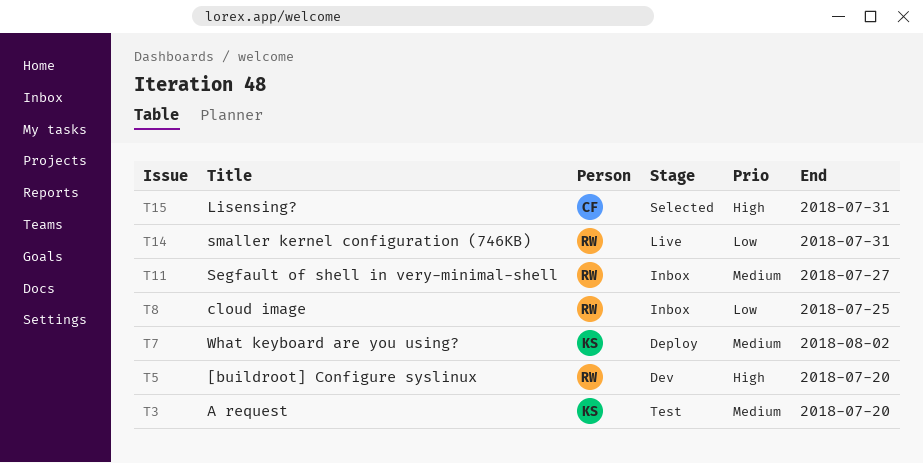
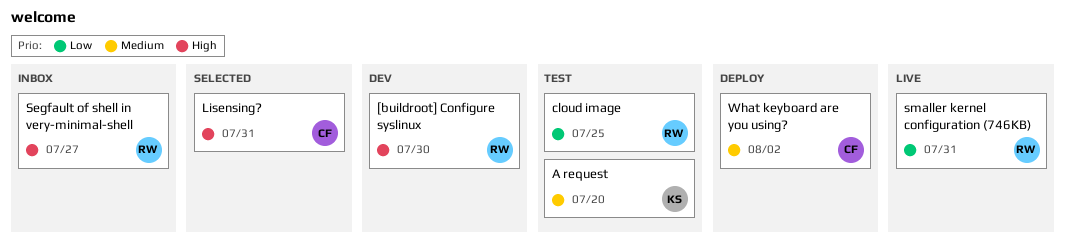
[buildroot] Configure syslinux, due: Jul 20 -> Jul 30
cloud image, status: Inbox -> Test
Segfault of shell in very-minimal-shell, priority: Medium -> High
What keyboard are you using?, owner: KS -> CF

